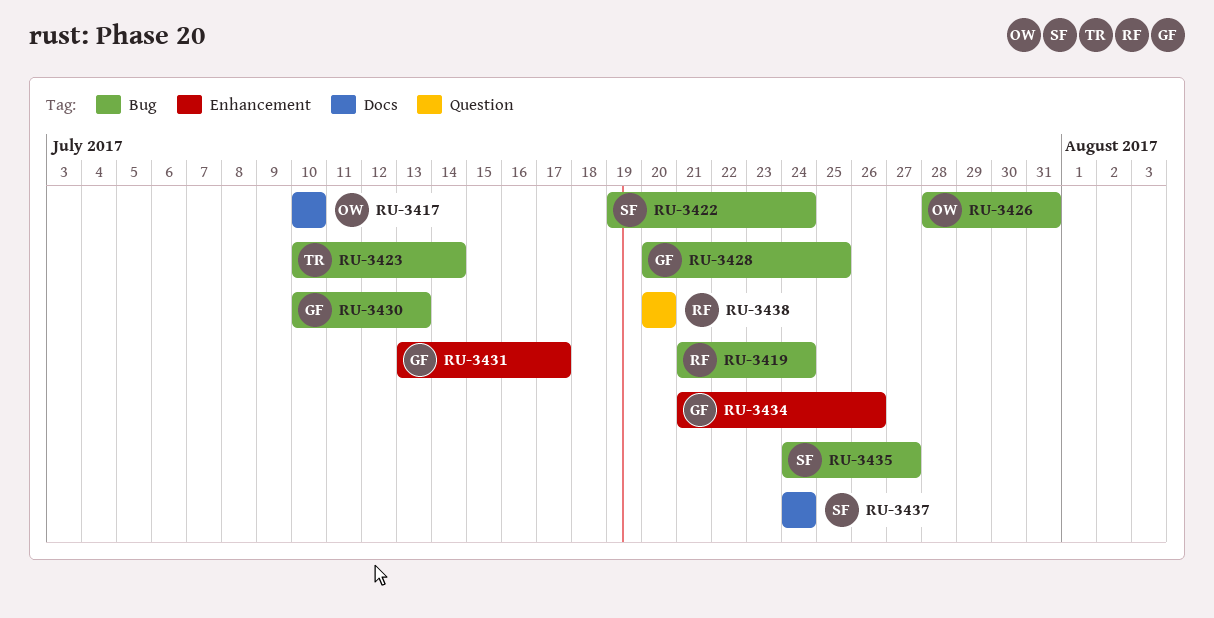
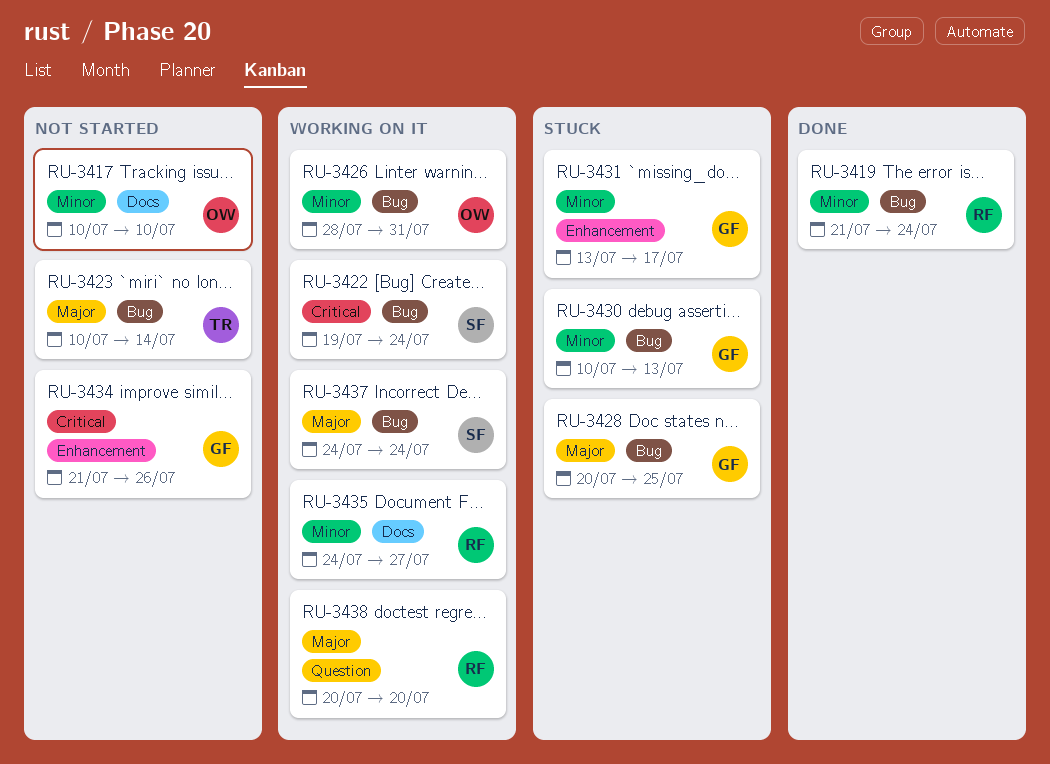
RU-3435, owner: SF -> RF
RU-3435, label: Bug -> Docs
RU-3437, label: Docs -> Bug

